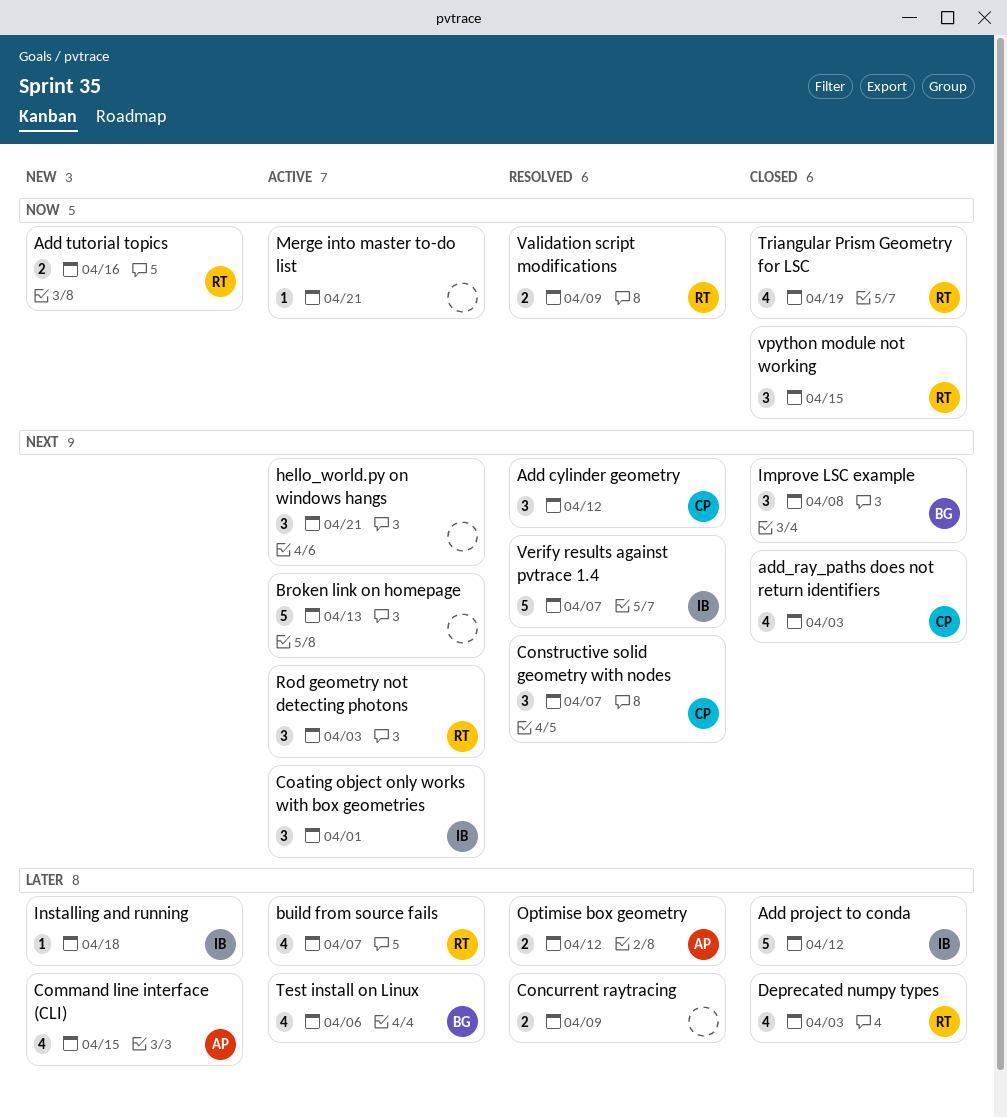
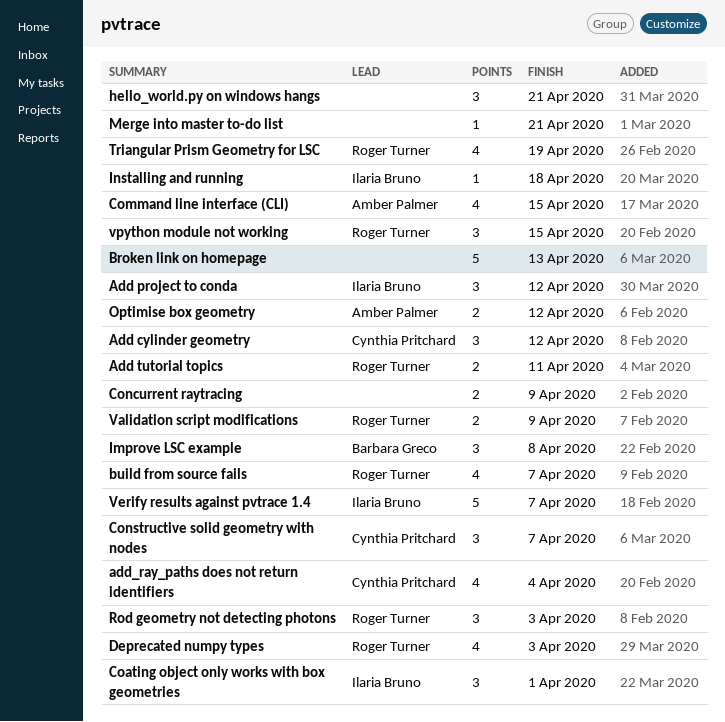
Add project to conda, estimate: 5 -> 3
Add tutorial topics, due: Apr 16 -> Apr 11
add_ray_paths does not return identifiers, due: Apr 3 -> Apr 4
Test install on Linux: present -> none

